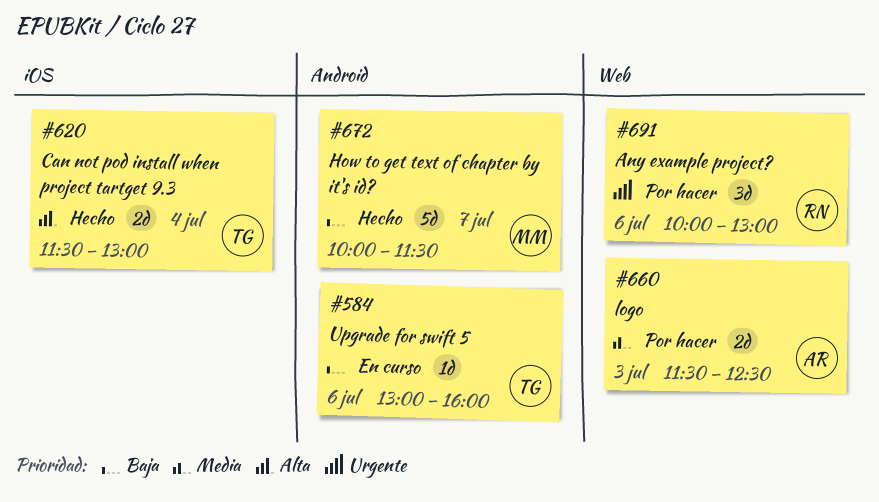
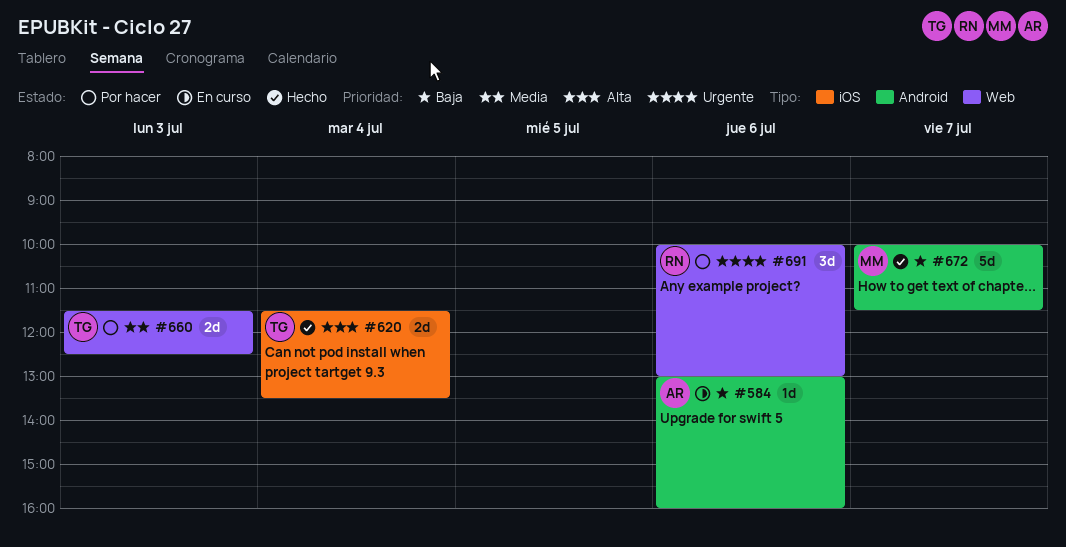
#584, owner: TG -> AR
#620, ends: 13:00 -> 13:30
#660, owner: AR -> TG

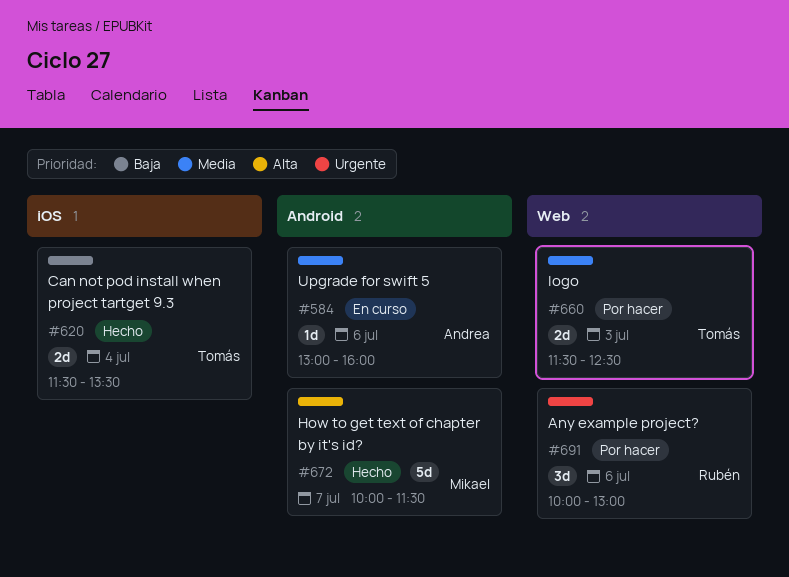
#584, priority: Baja -> Media
#620, priority: Alta -> Baja
#672, priority: Baja -> Alta

